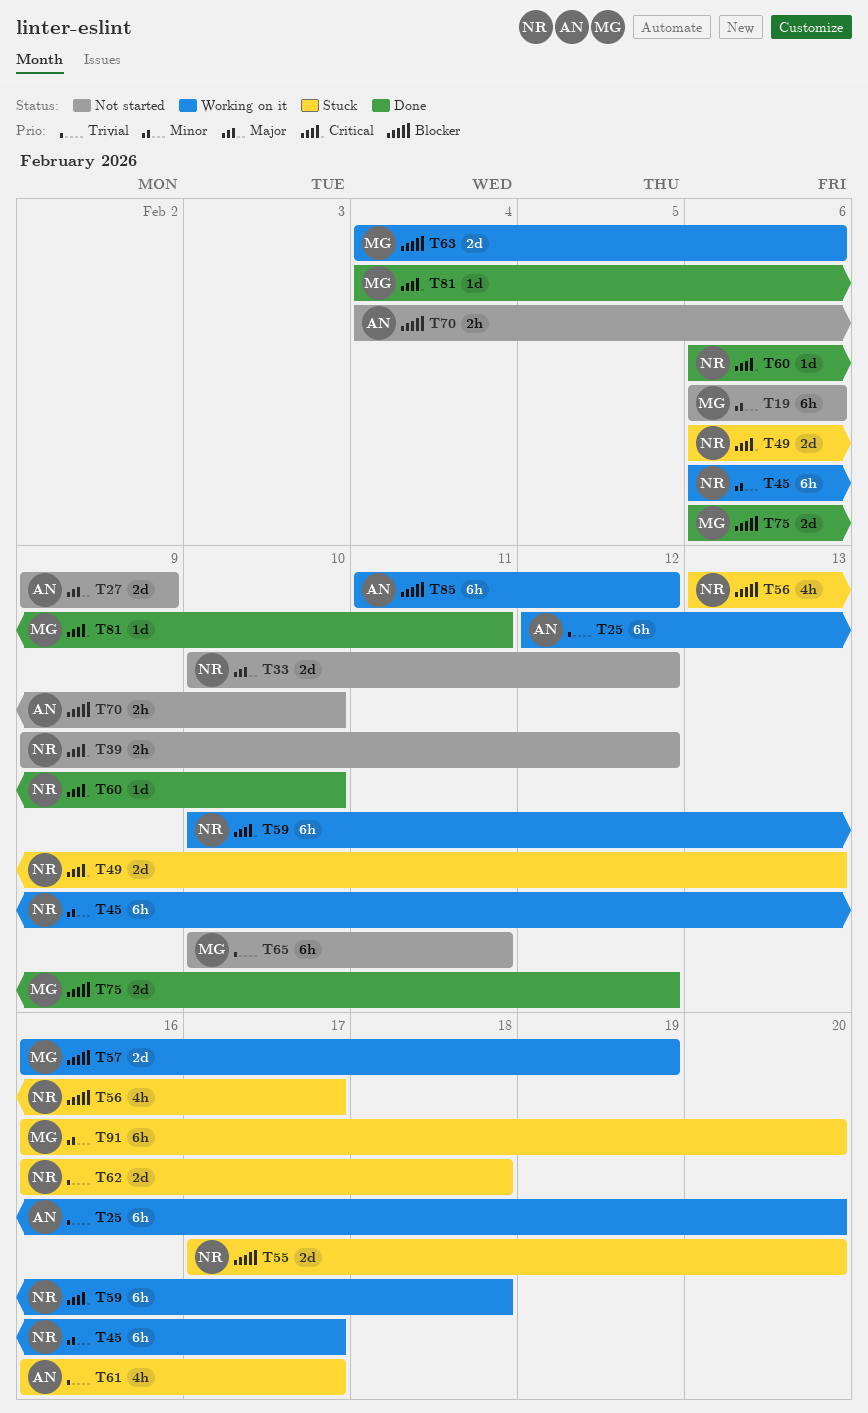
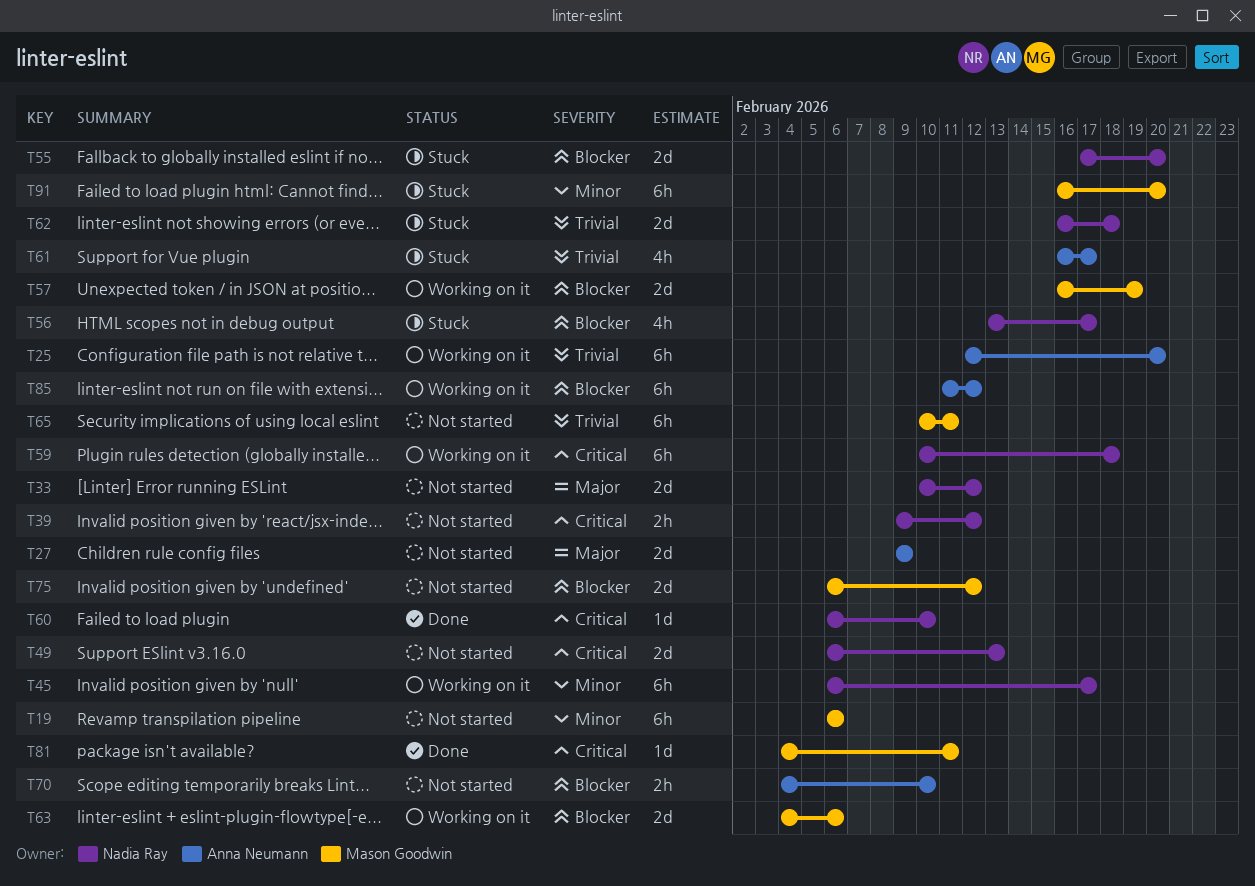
T49, status: Stuck -> Not started
T75, status: Done -> Not started

